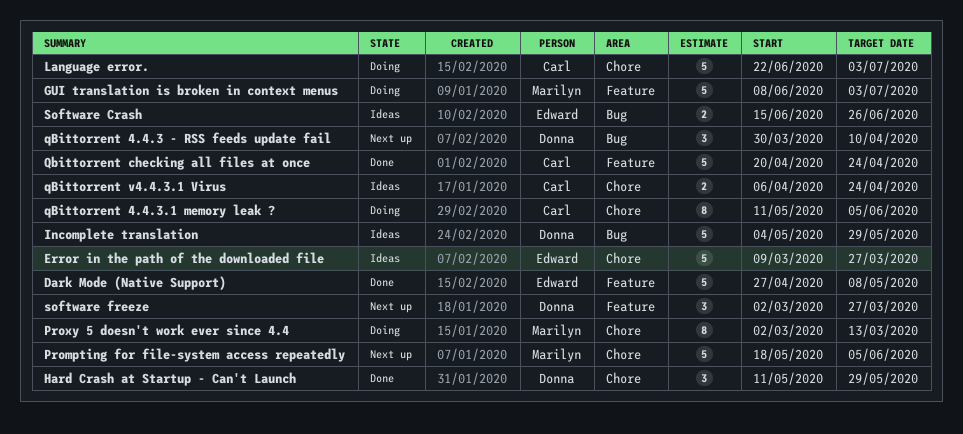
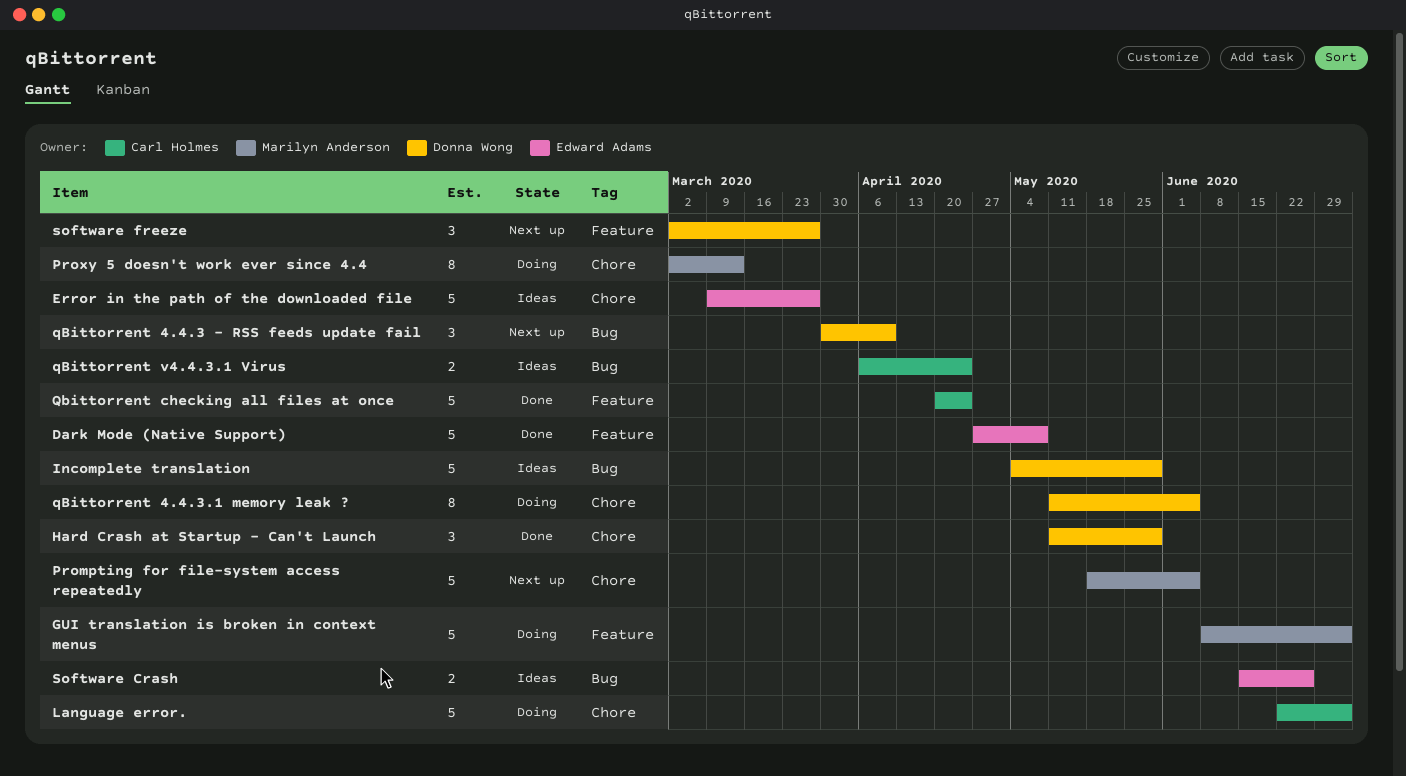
qBittorrent 4.4.3.1 memory leak ?, owner: Carl Holmes -> Donna Wong
qBittorrent v4.4.3.1 Virus, label: Chore -> Bug

